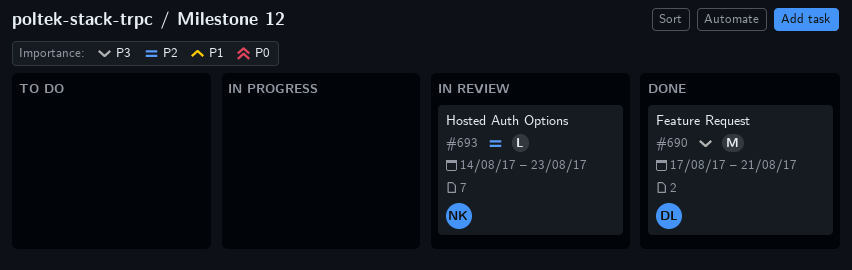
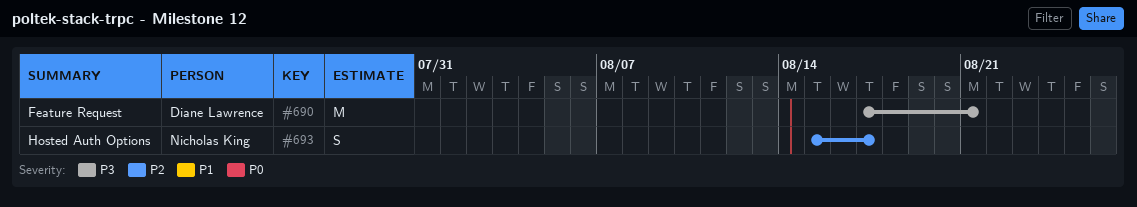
#693, estimate: L -> S
#693, start: Aug 14 -> Aug 15
#693, due: Aug 23 -> Aug 17

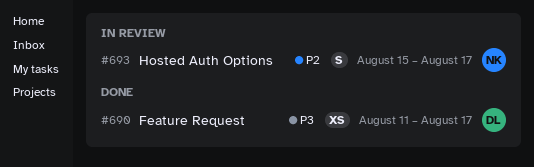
#690, estimate: M -> XS
#690, start: Aug 17 -> Aug 11
#690, due: Aug 21 -> Aug 17

